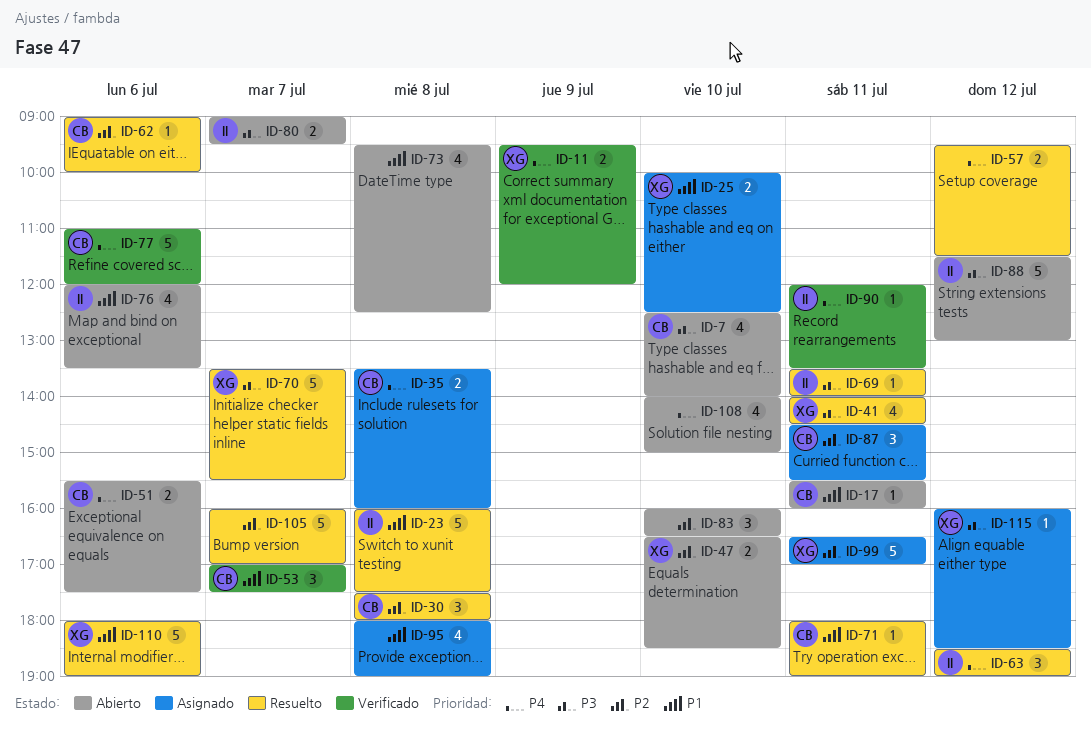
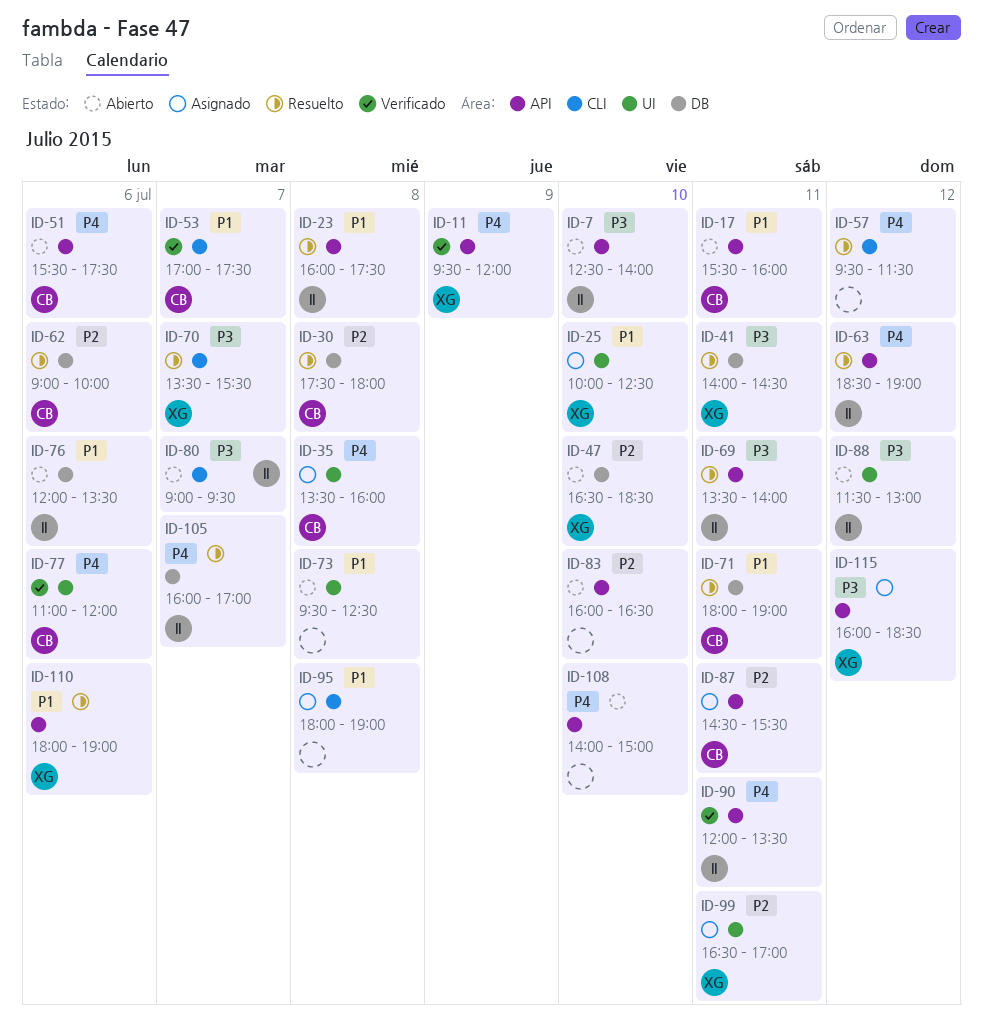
ID-7, owner: CB -> II
ID-105, owner: none -> II
ID-105, priority: P2 -> P4

